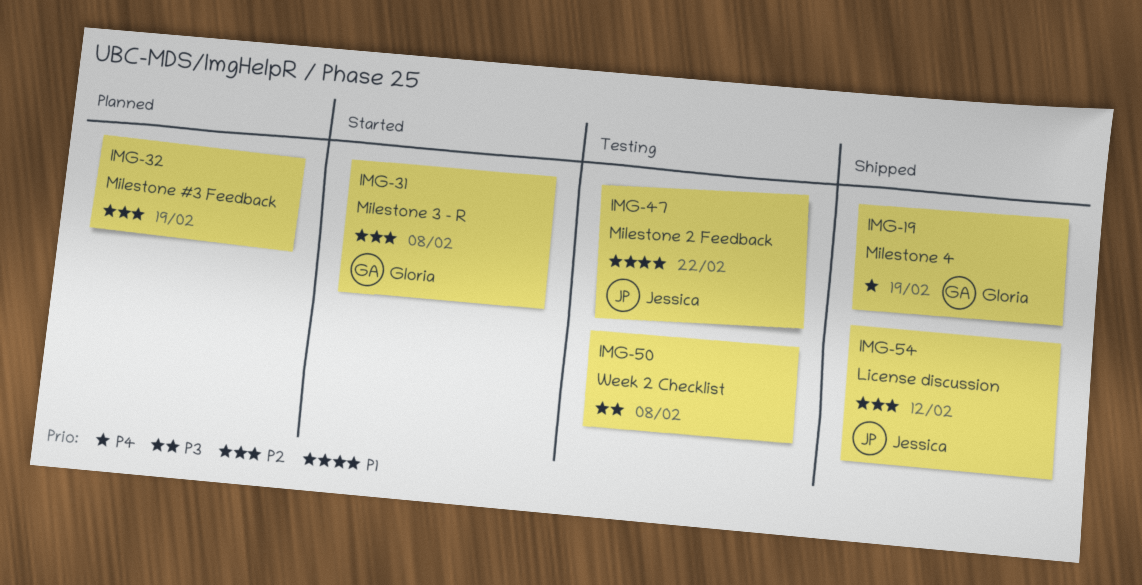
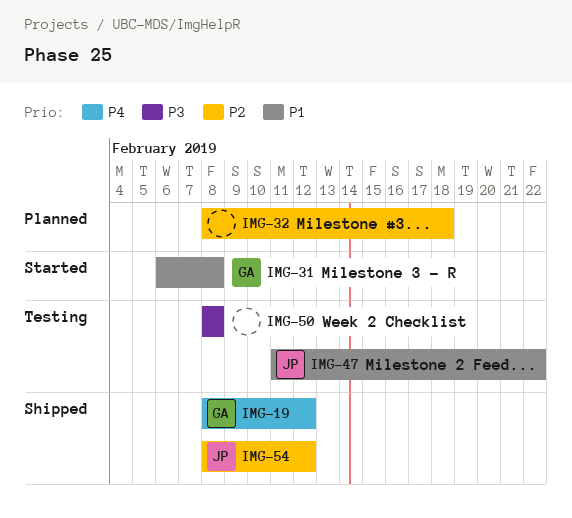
IMG-19, due: Feb 19 -> Feb 12
IMG-31, priority: P2 -> P1
IMG-32, due: Feb 19 -> Feb 18

